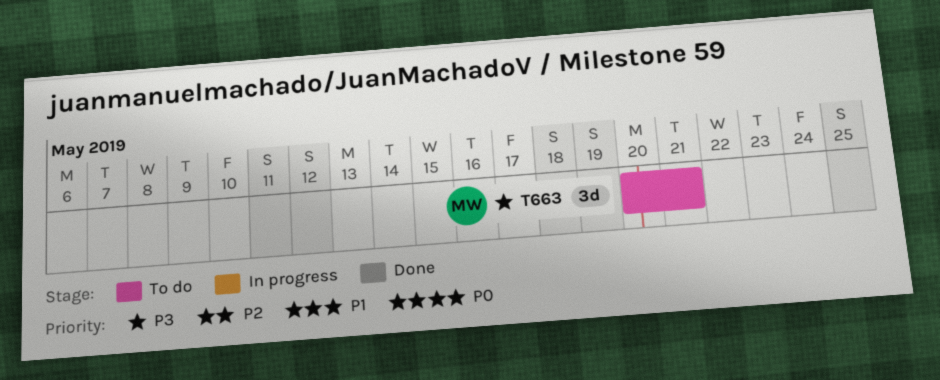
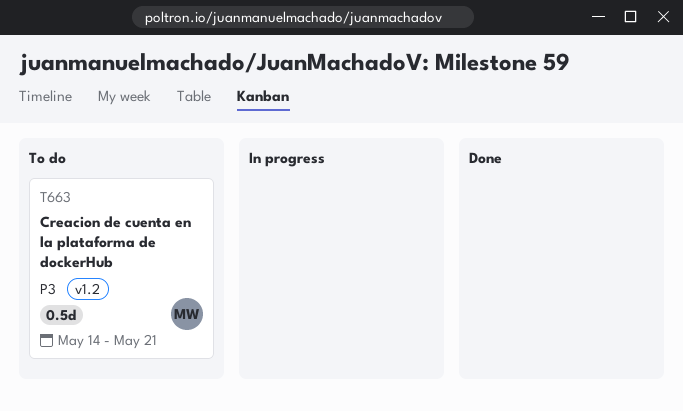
T663, estimate: 3d -> 0.5d
T663, start: May 20 -> May 14

